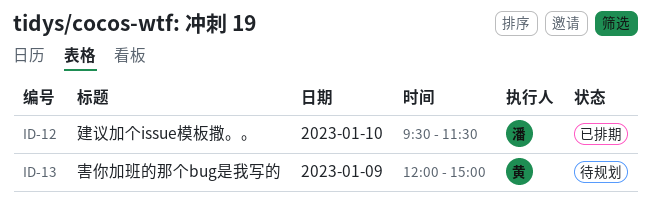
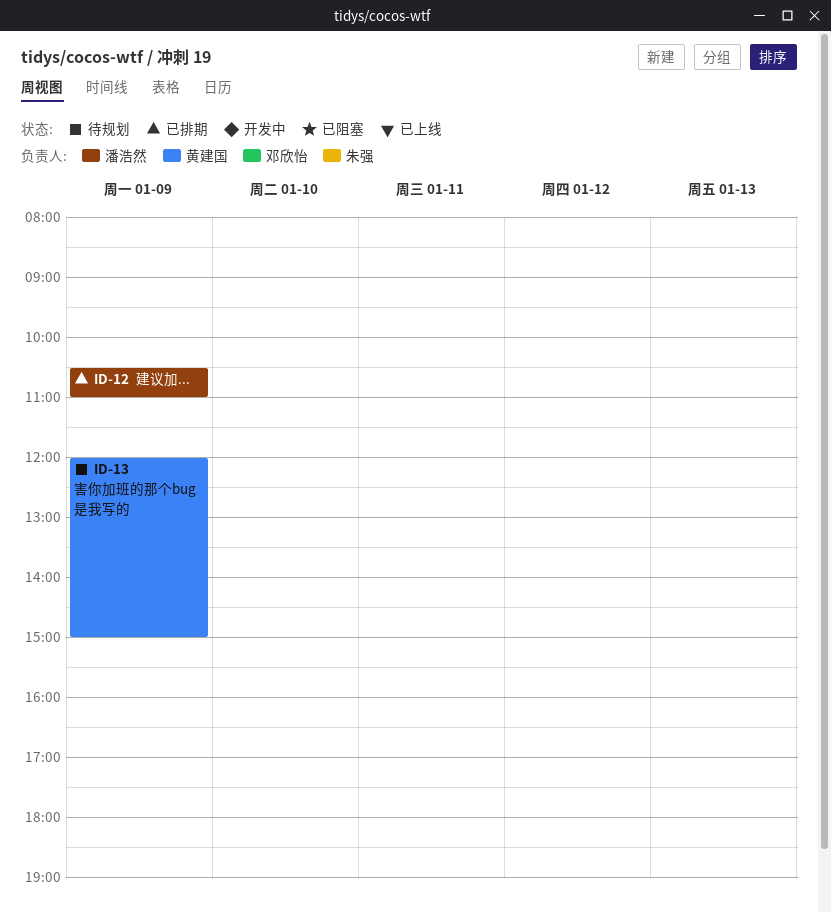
ID-12, day: Jan 10 -> Jan 9
ID-12, begins: 09:30 -> 10:30
ID-12, ends: 11:30 -> 11:00

